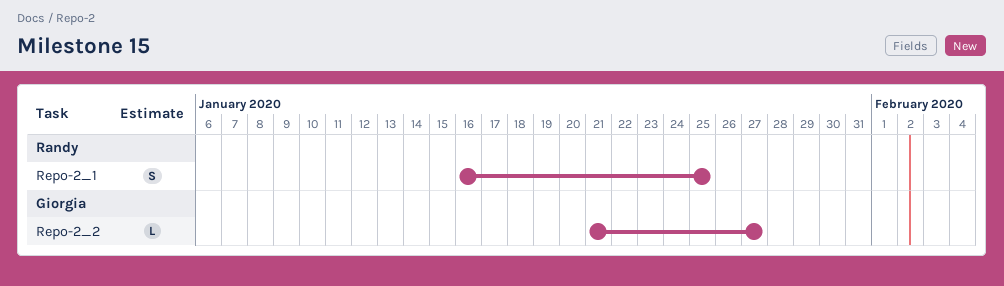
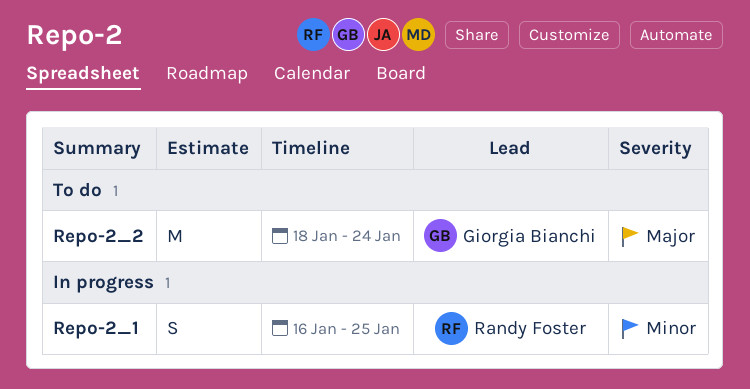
Repo-2_2, estimate: L -> M
Repo-2_2, start: Jan 21 -> Jan 18
Repo-2_2, due: Jan 27 -> Jan 24

